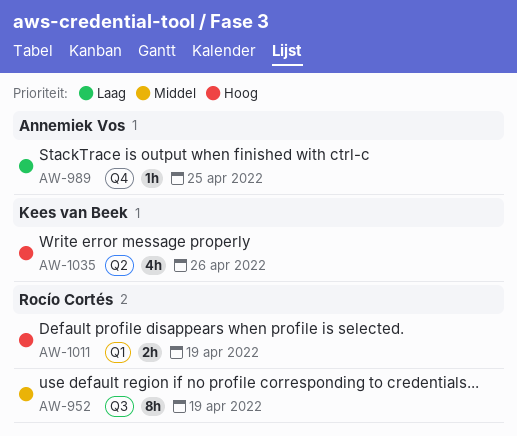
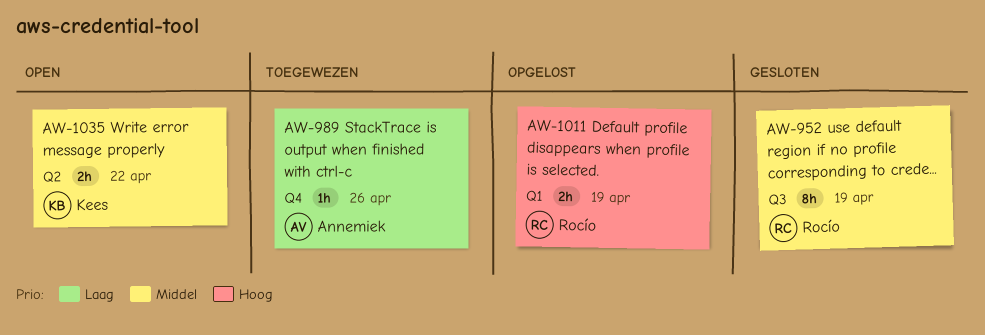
AW-989, due: Apr 25 -> Apr 26
AW-1035, priority: Hoog -> Middel
AW-1035, estimate: 4h -> 2h
AW-1035, due: Apr 26 -> Apr 22

